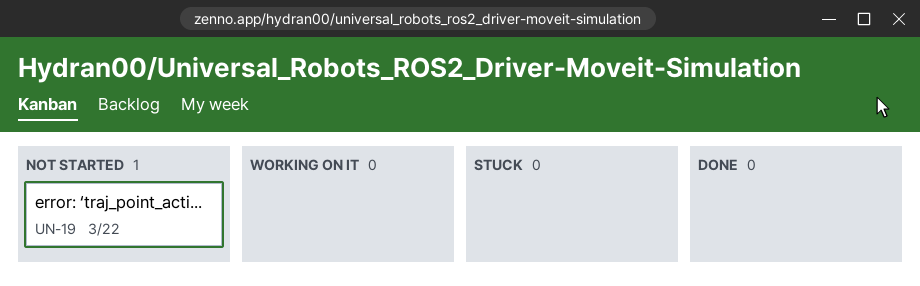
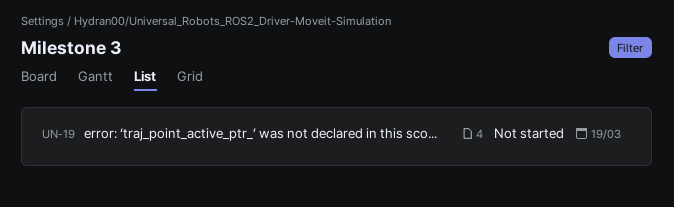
UN-19, due: Mar 22 -> Mar 19

